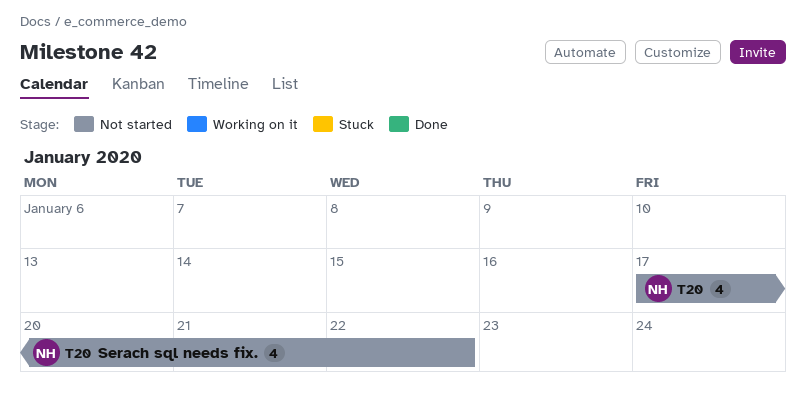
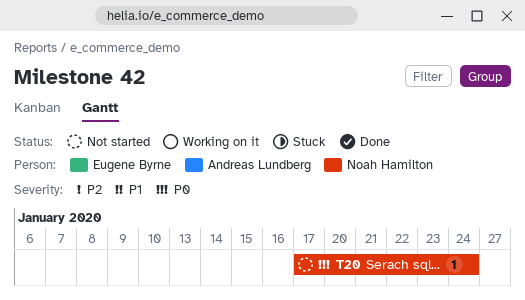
T20, estimate: 4 -> 1
T20, due: Jan 22 -> Jan 24

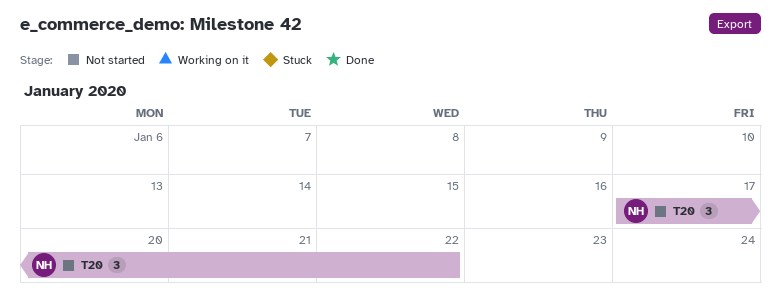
T20, estimate: 1 -> 3
T20, due: Jan 24 -> Jan 22

